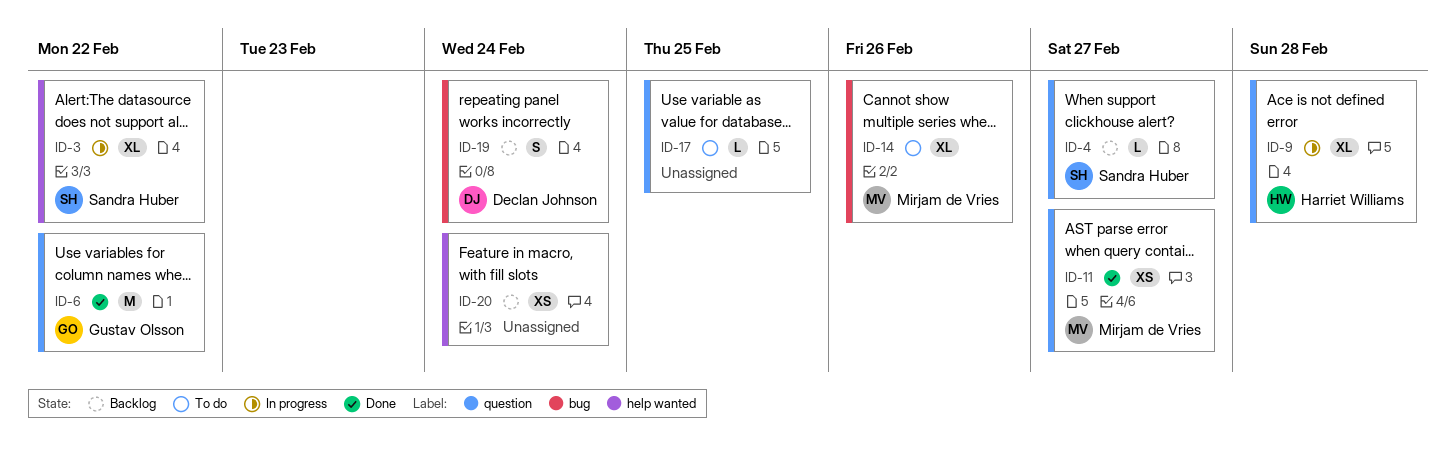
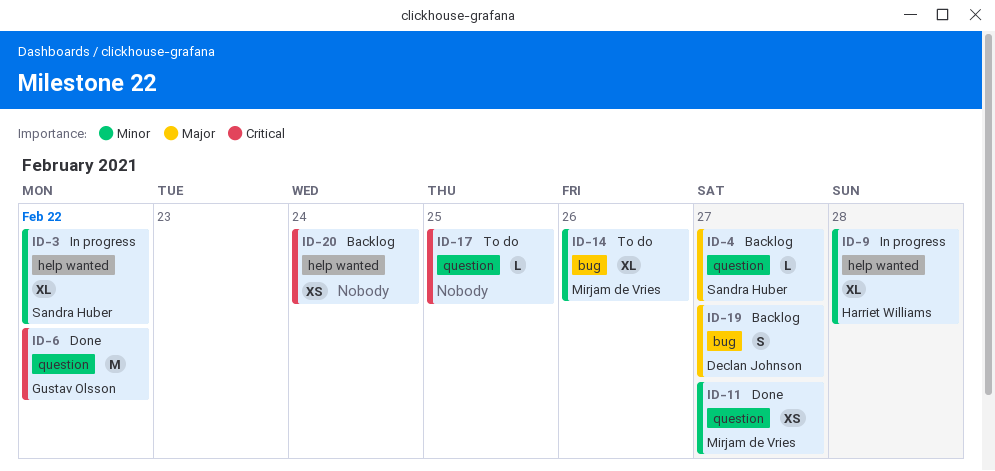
ID-9, label: question -> help wanted
ID-19, due: Feb 24 -> Feb 27

